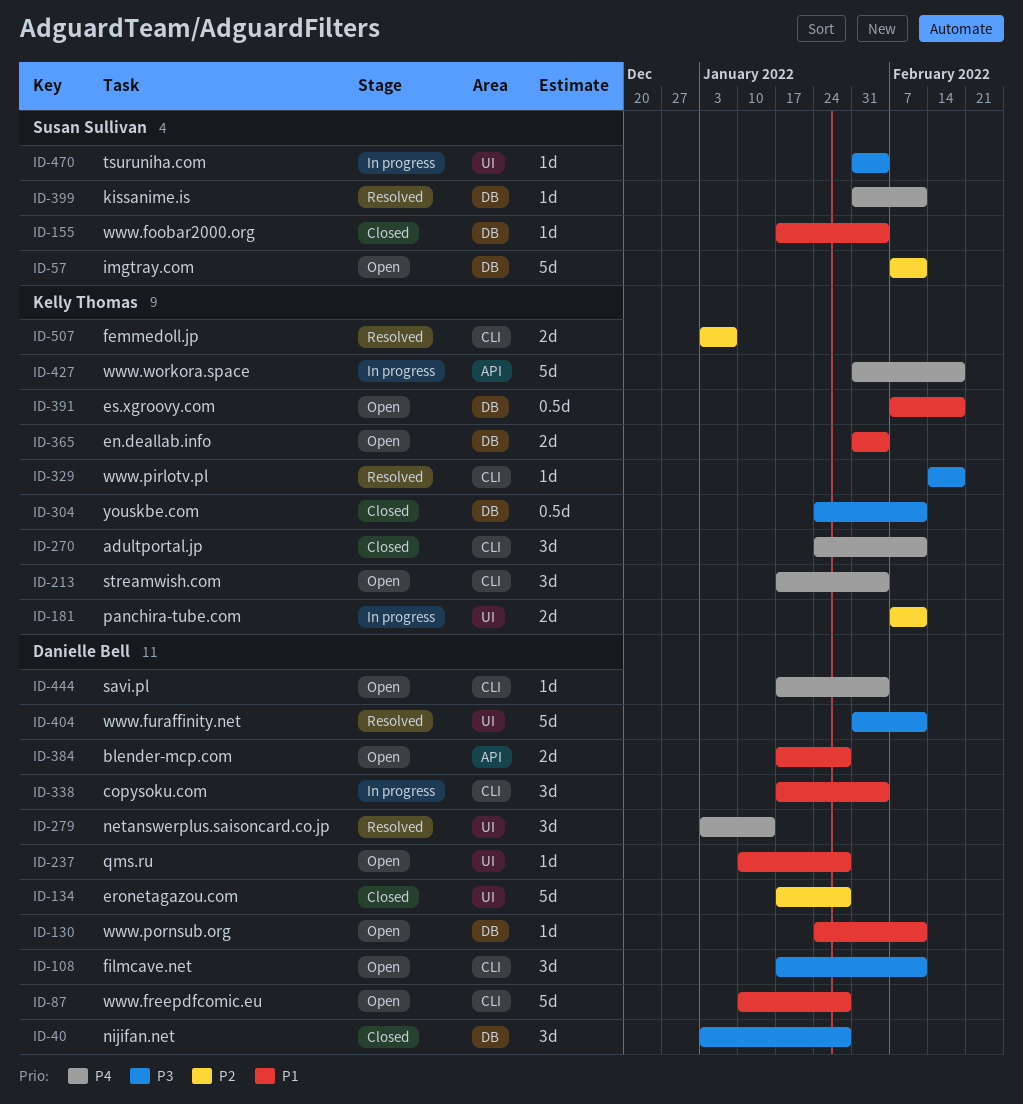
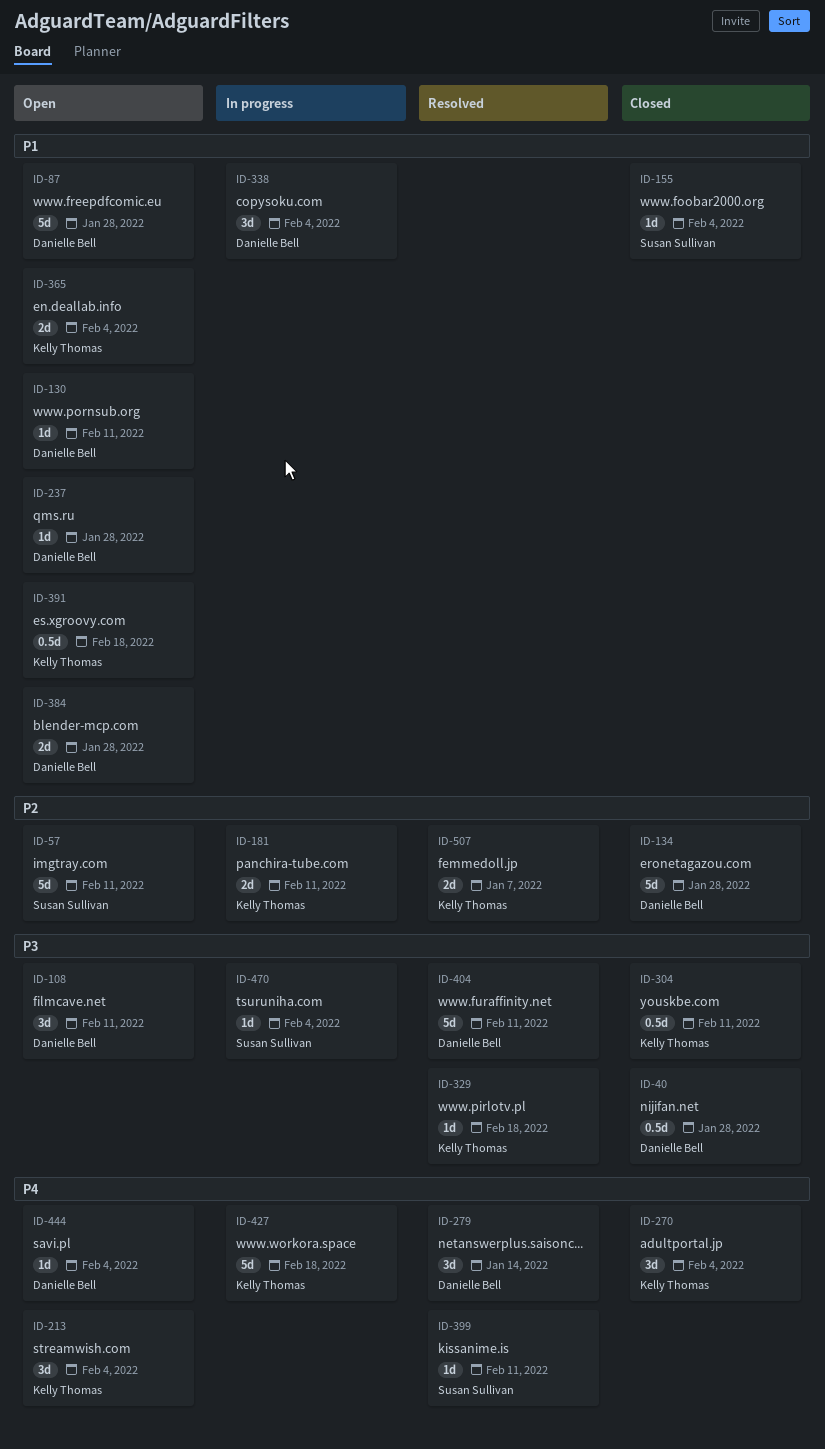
ID-40, estimate: 3d -> 0.5d
ID-270, due: Feb 11 -> Feb 4

